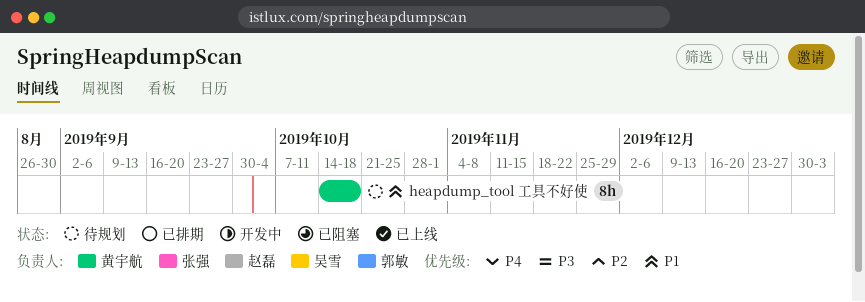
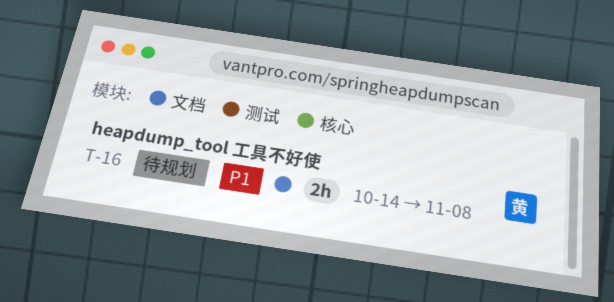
heapdump_tool 工具不好使, estimate: 8h -> 2h
heapdump_tool 工具不好使, due: Oct 18 -> Nov 8

